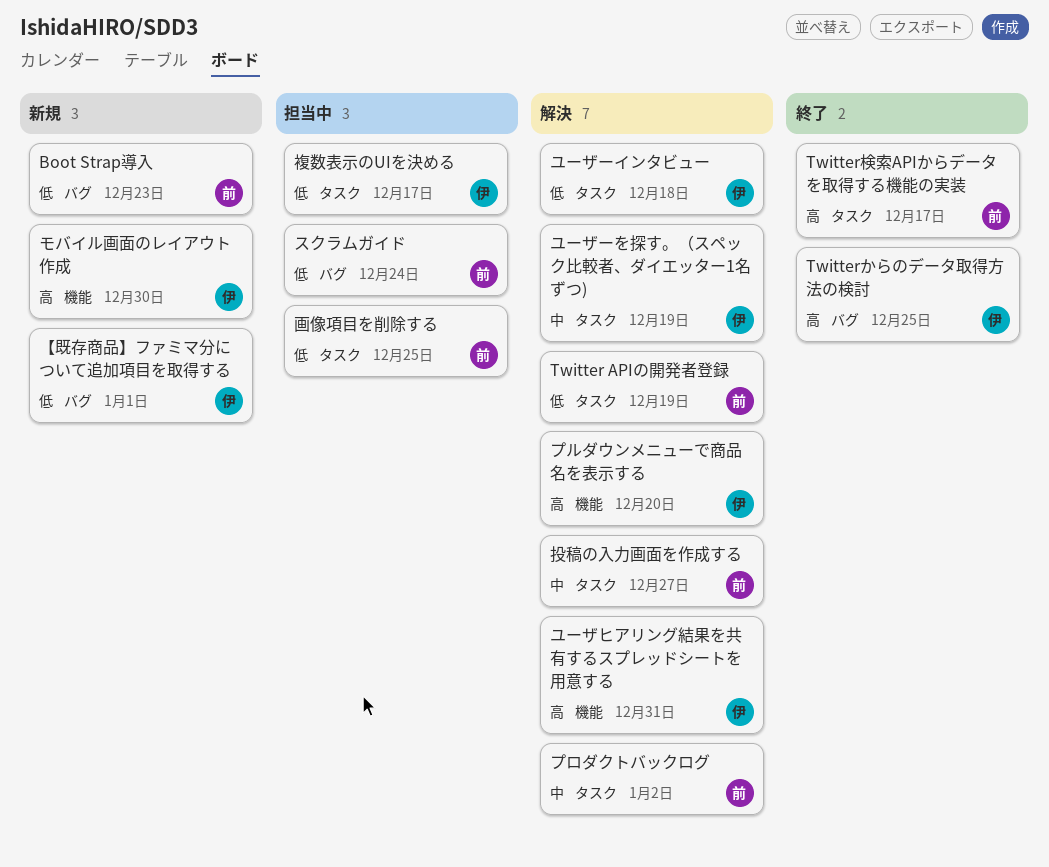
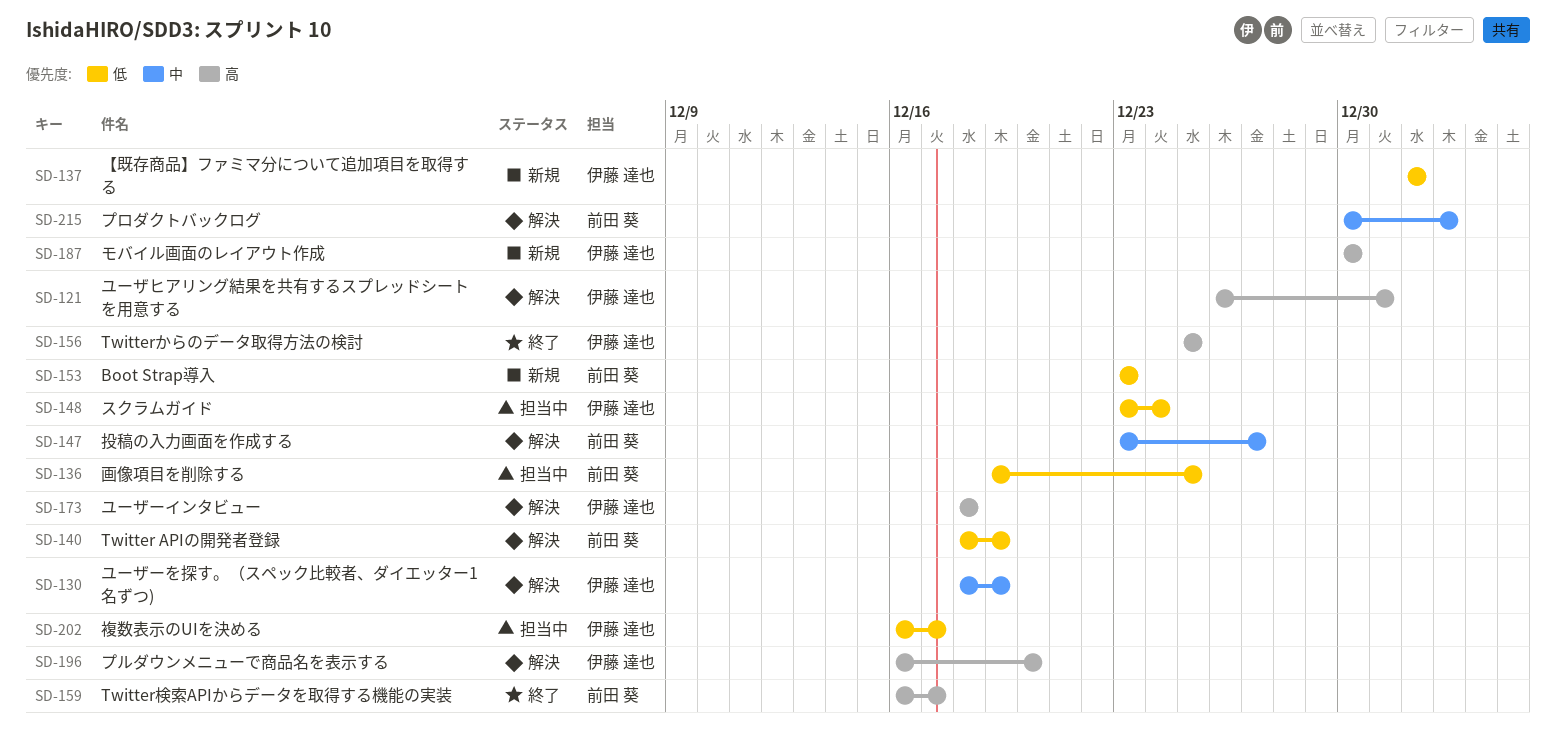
スクラムガイド, owner: 前田 葵 -> 伊藤 達也
ユーザーインタビュー, priority: 低 -> 高

